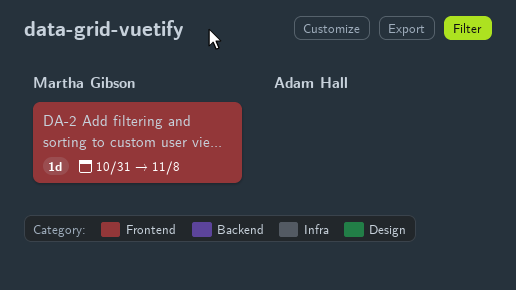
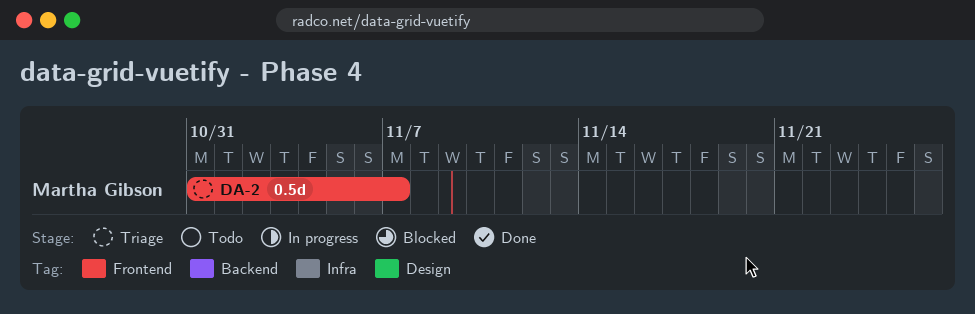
DA-2, estimate: 1d -> 0.5d
DA-2, due: Nov 8 -> Nov 7

